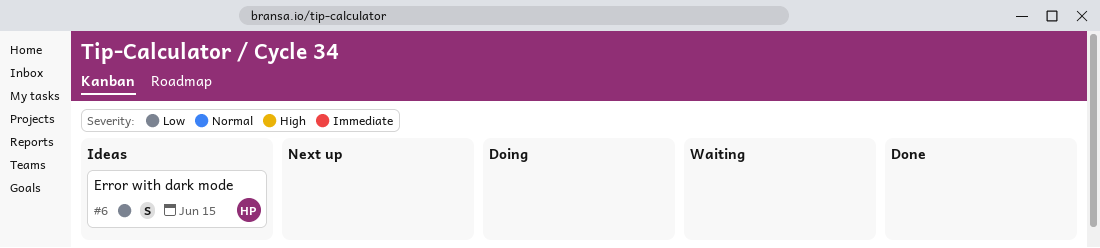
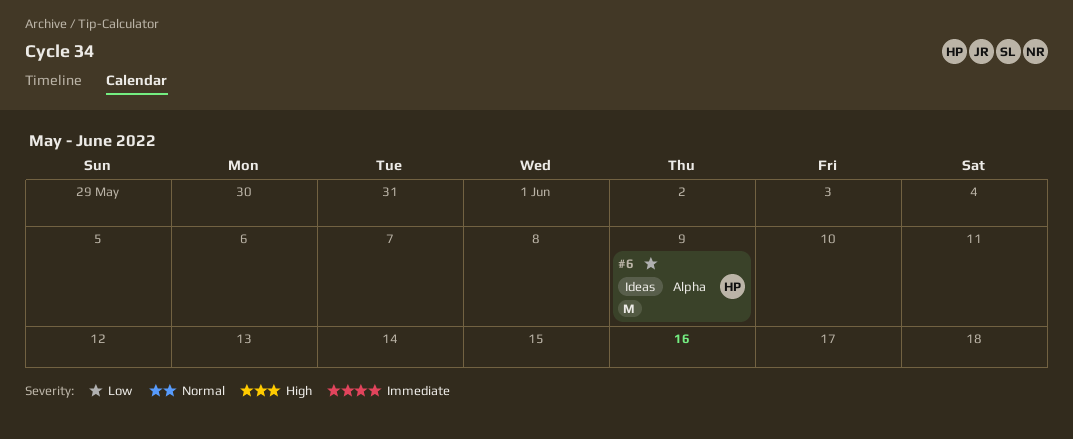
#6, estimate: S -> M
#6, due: Jun 15 -> Jun 9

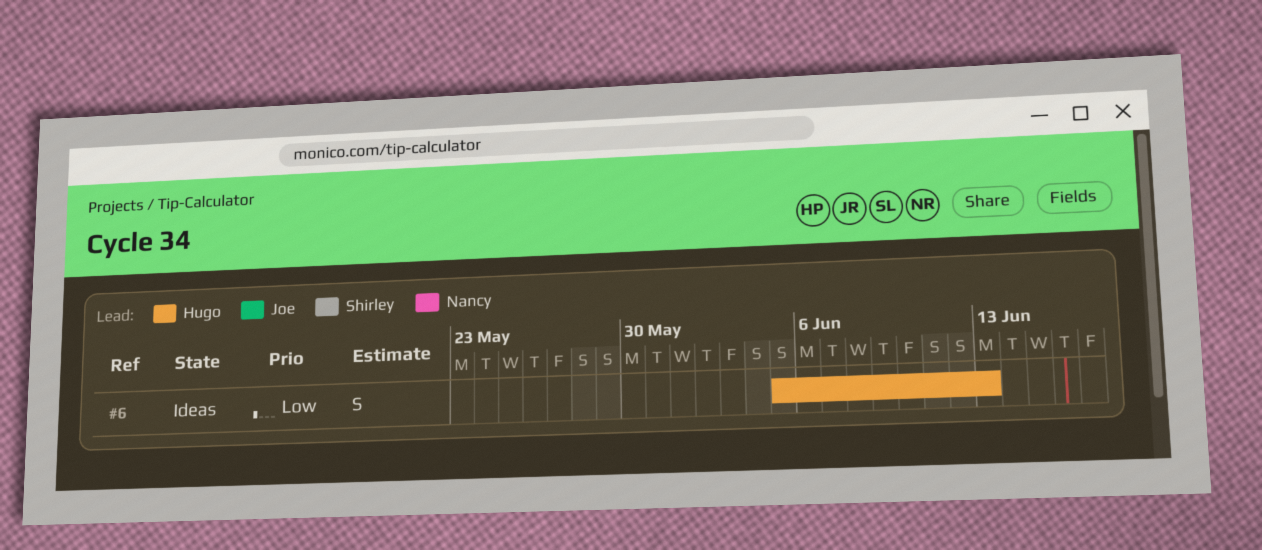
#6, estimate: M -> S
#6, due: Jun 9 -> Jun 13

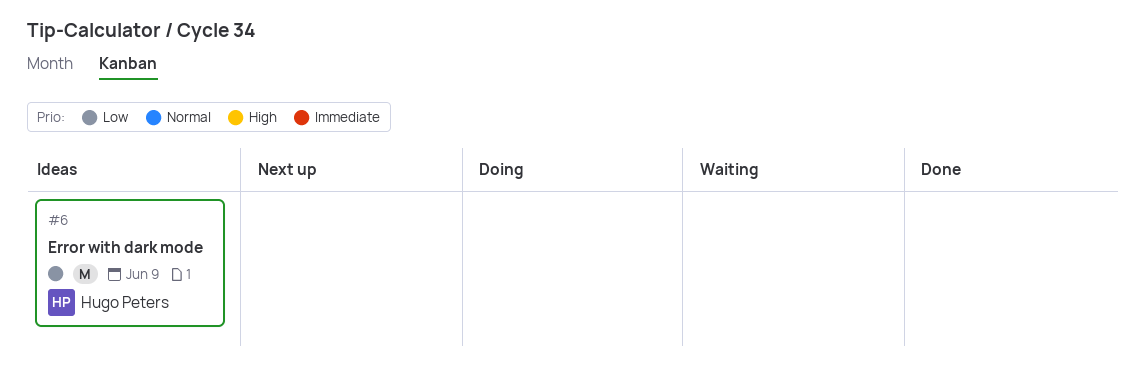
#6, estimate: S -> M
#6, due: Jun 13 -> Jun 9

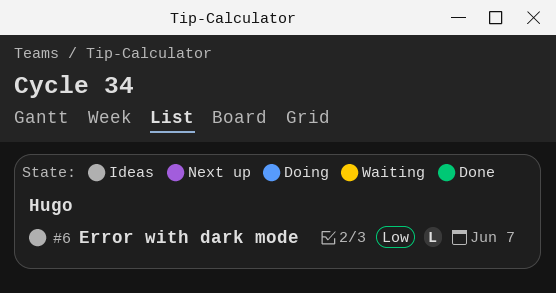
#6, estimate: M -> L
#6, due: Jun 9 -> Jun 7

